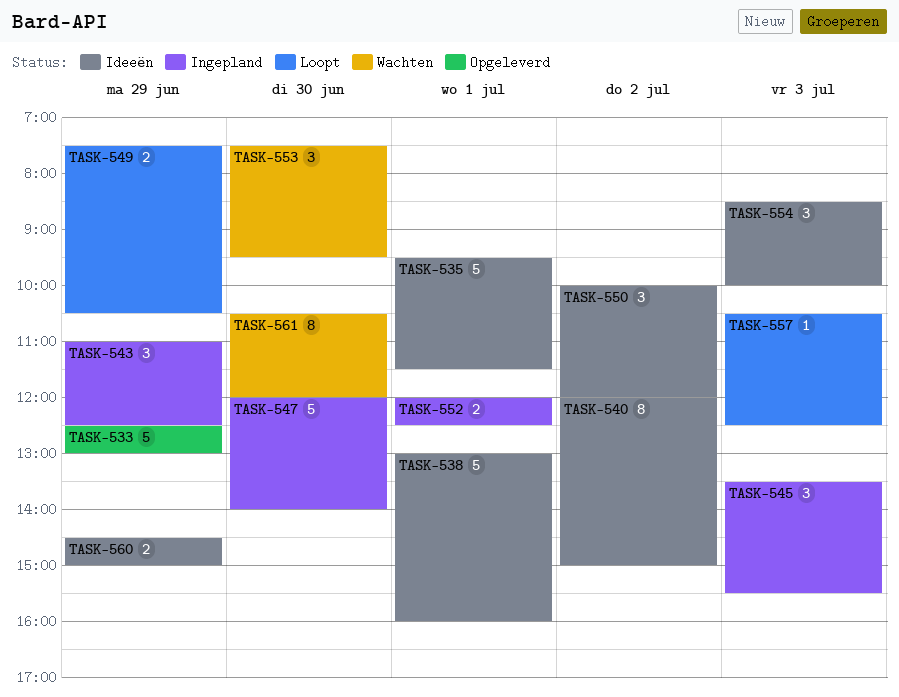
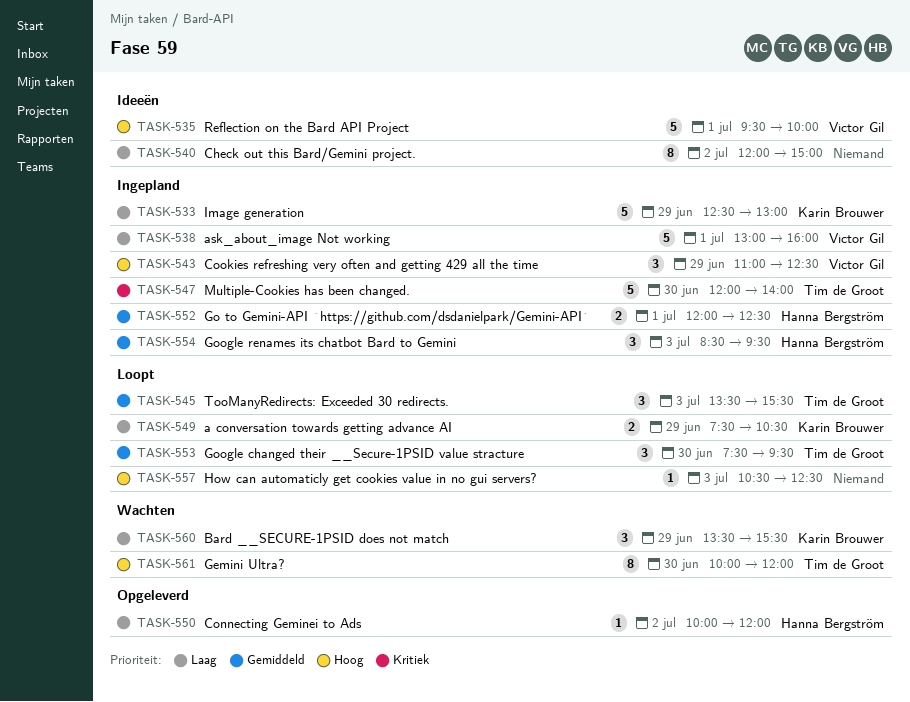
TASK-533, status: Opgeleverd -> Ingepland
TASK-535, ends: 11:30 -> 10:00
TASK-538, status: Ideeën -> Ingepland
TASK-545, status: Ingepland -> Loopt
TASK-550, status: Ideeën -> Opgeleverd
TASK-550, estimate: 3 -> 1
TASK-553, status: Wachten -> Loopt
TASK-554, status: Ideeën -> Ingepland
TASK-554, ends: 10:00 -> 09:30
TASK-560, status: Ideeën -> Wachten
TASK-560, estimate: 2 -> 3
TASK-560, begins: 14:30 -> 13:30
TASK-560, ends: 15:00 -> 15:30
TASK-561, begins: 10:30 -> 10:00

